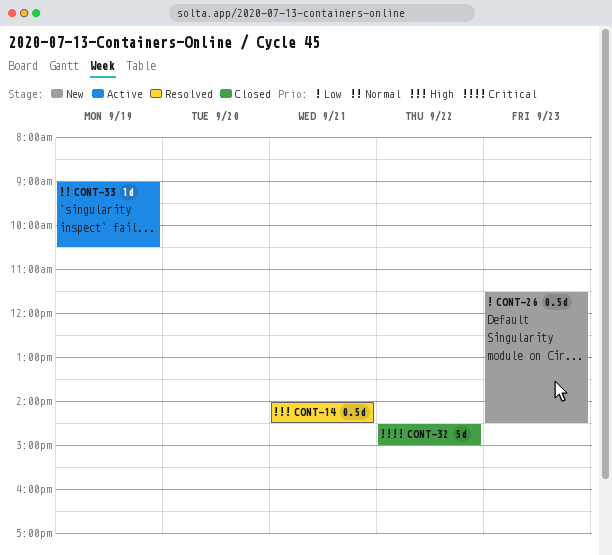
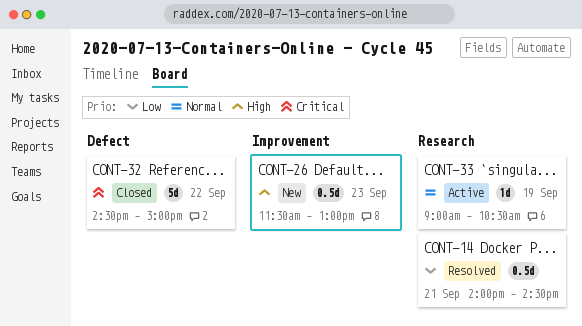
CONT-14, priority: High -> Low
CONT-26, priority: Low -> High
CONT-26, ends: 14:30 -> 13:00

